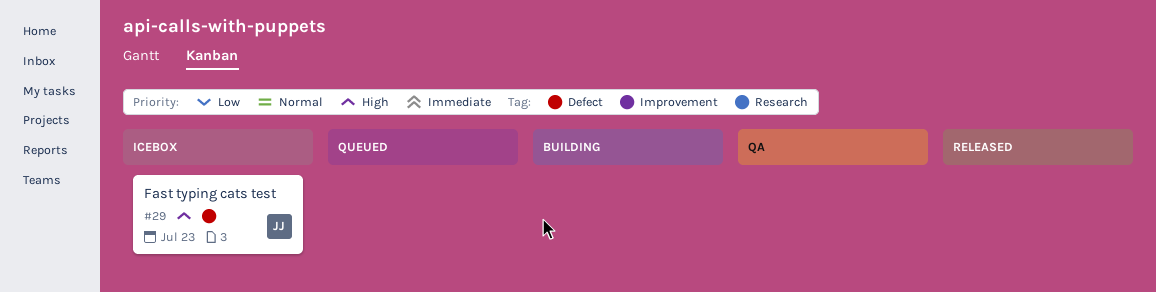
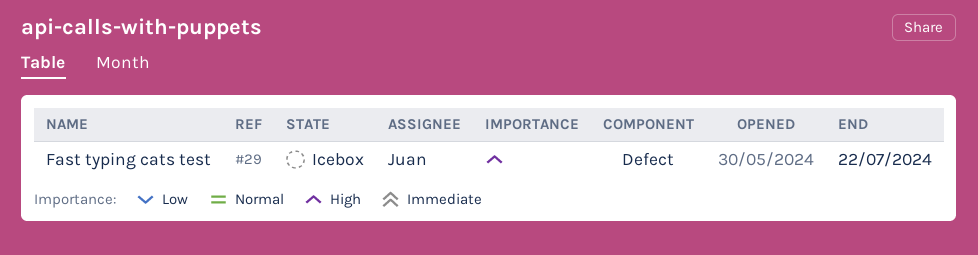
#29, due: Jul 23 -> Jul 22

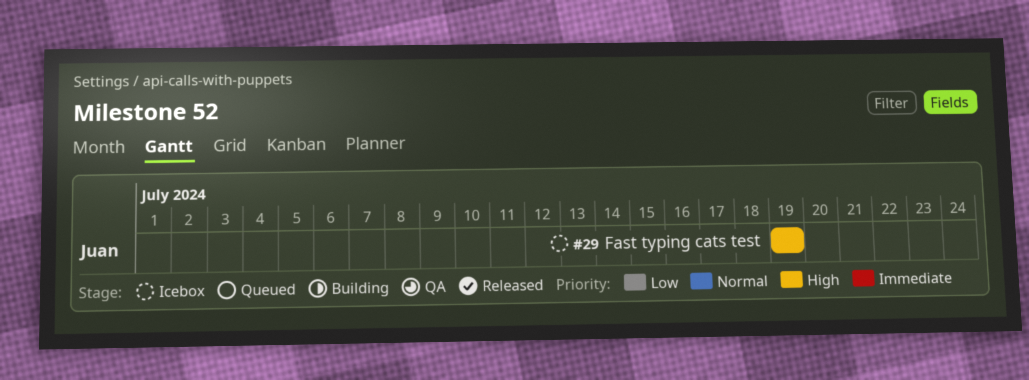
#29, due: Jul 22 -> Jul 19

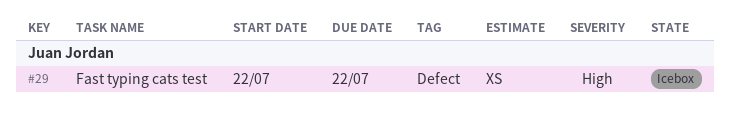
#29, start: Jul 19 -> Jul 22
#29, due: Jul 19 -> Jul 22

